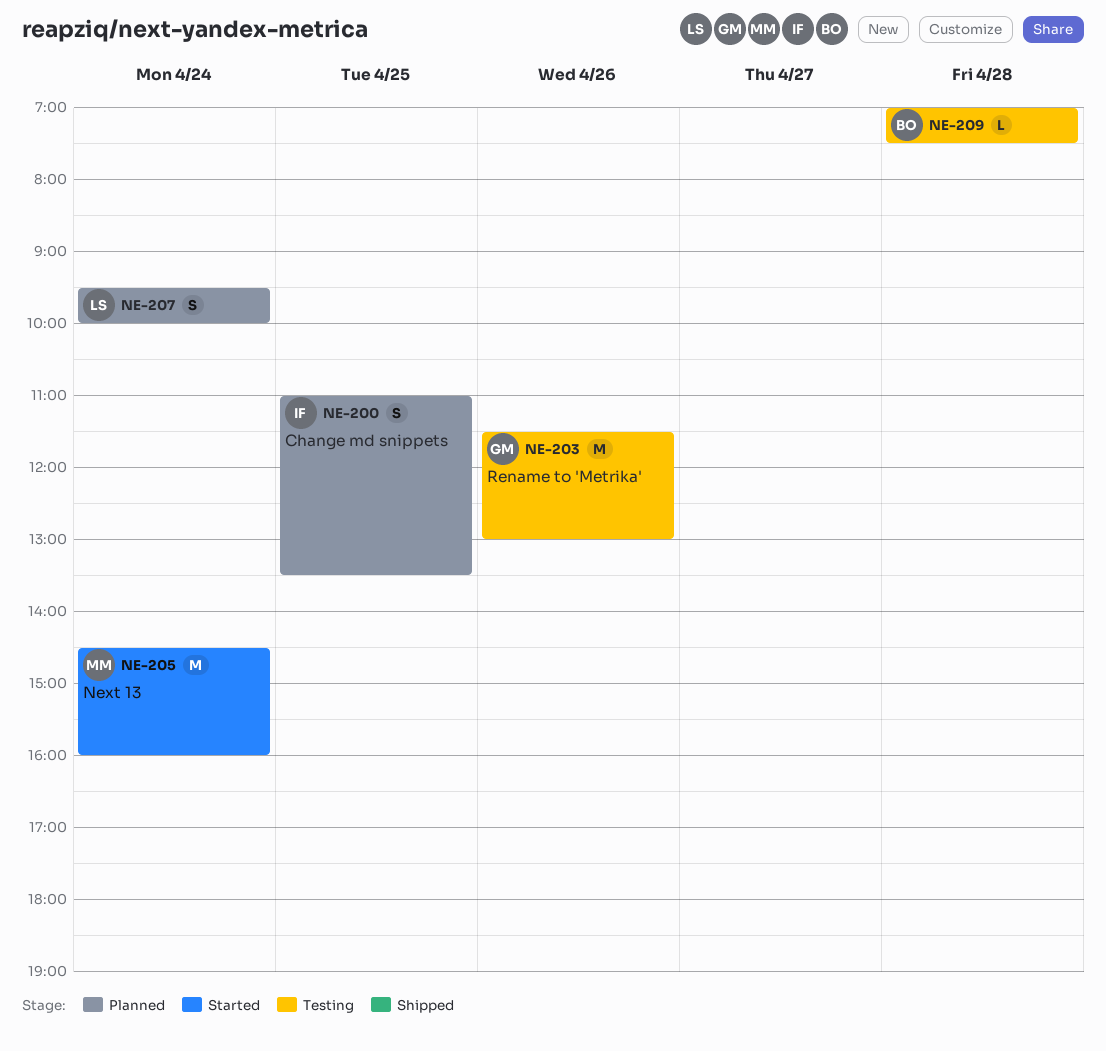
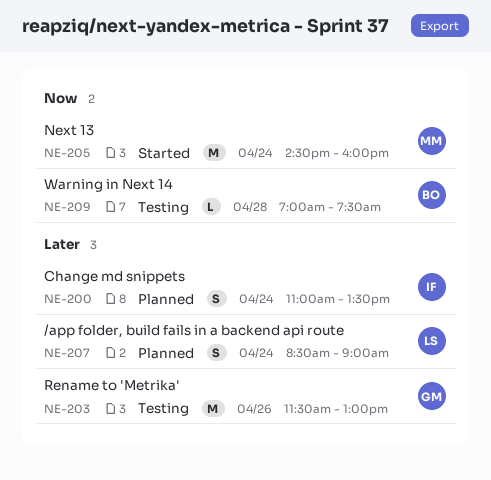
NE-200, day: Apr 25 -> Apr 24
NE-207, begins: 09:30 -> 08:30
NE-207, ends: 10:00 -> 09:00

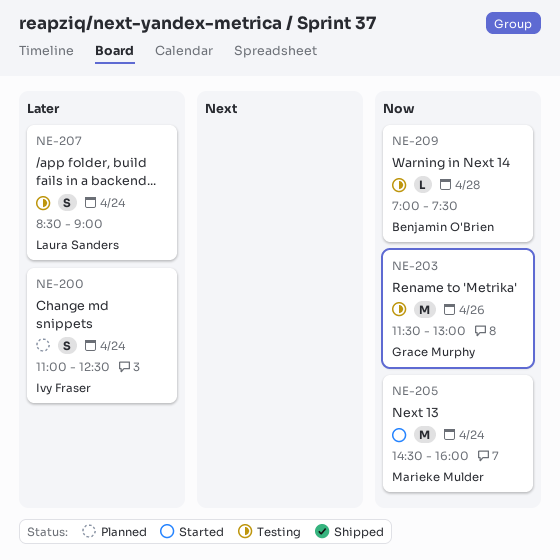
NE-200, ends: 13:30 -> 12:30
NE-203, priority: Later -> Now
NE-207, status: Planned -> Testing

